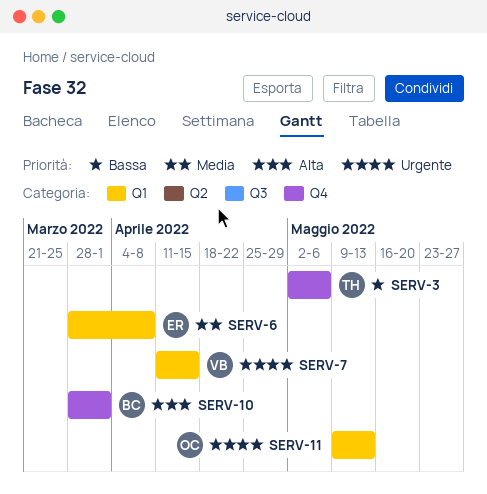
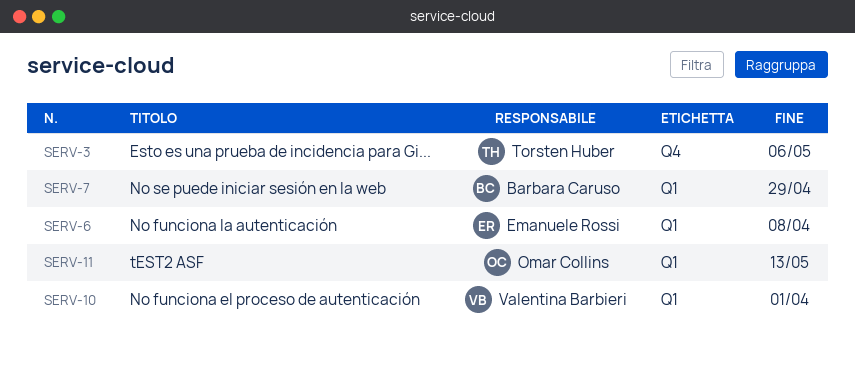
SERV-7, owner: Valentina Barbieri -> Barbara Caruso
SERV-7, due: Apr 15 -> Apr 29
SERV-10, owner: Barbara Caruso -> Valentina Barbieri
SERV-10, label: Q4 -> Q1

